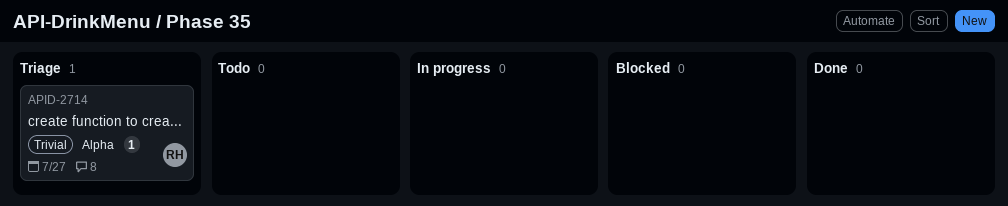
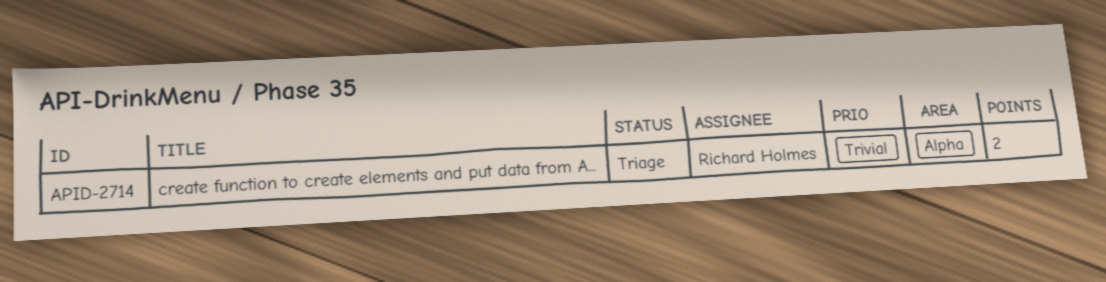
APID-2714, estimate: 1 -> 2

